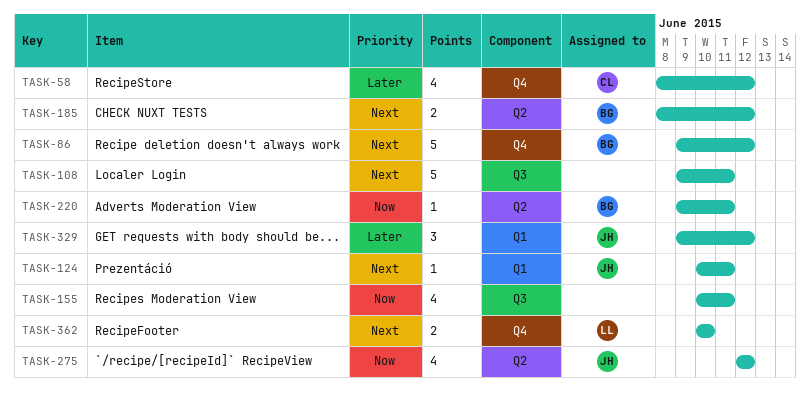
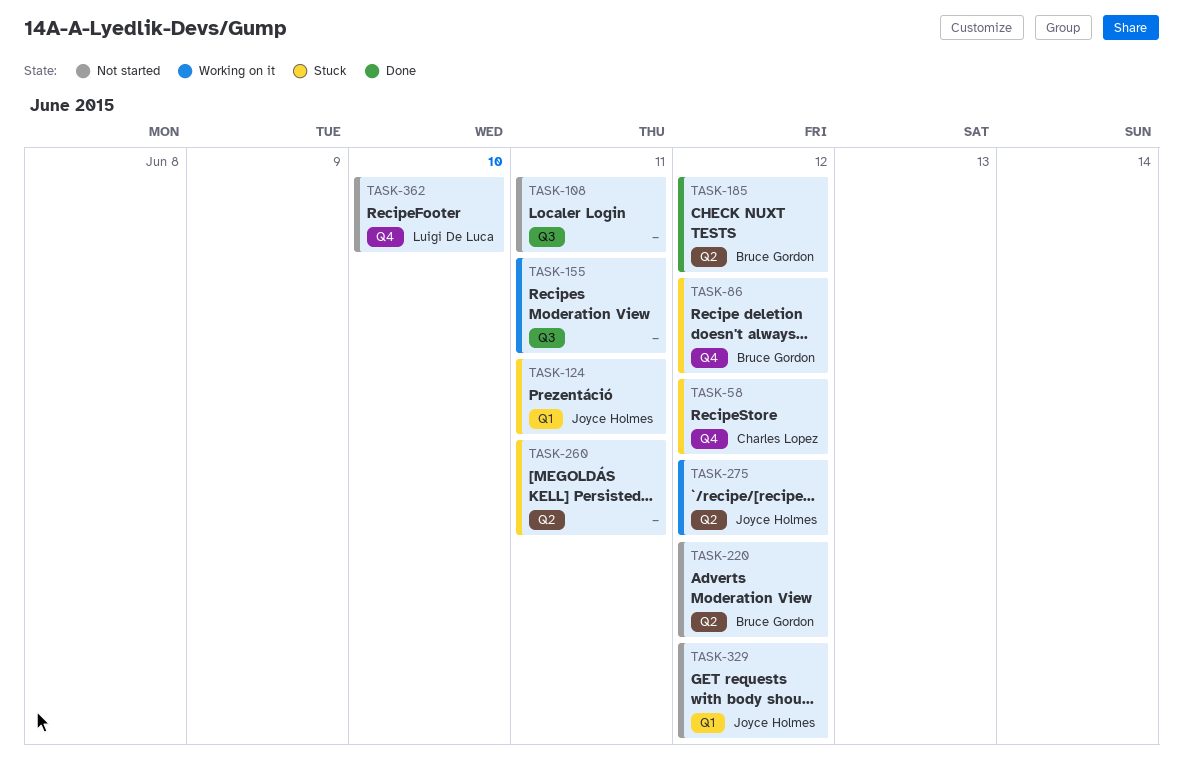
TASK-220, due: Jun 11 -> Jun 12
TASK-260: none -> present

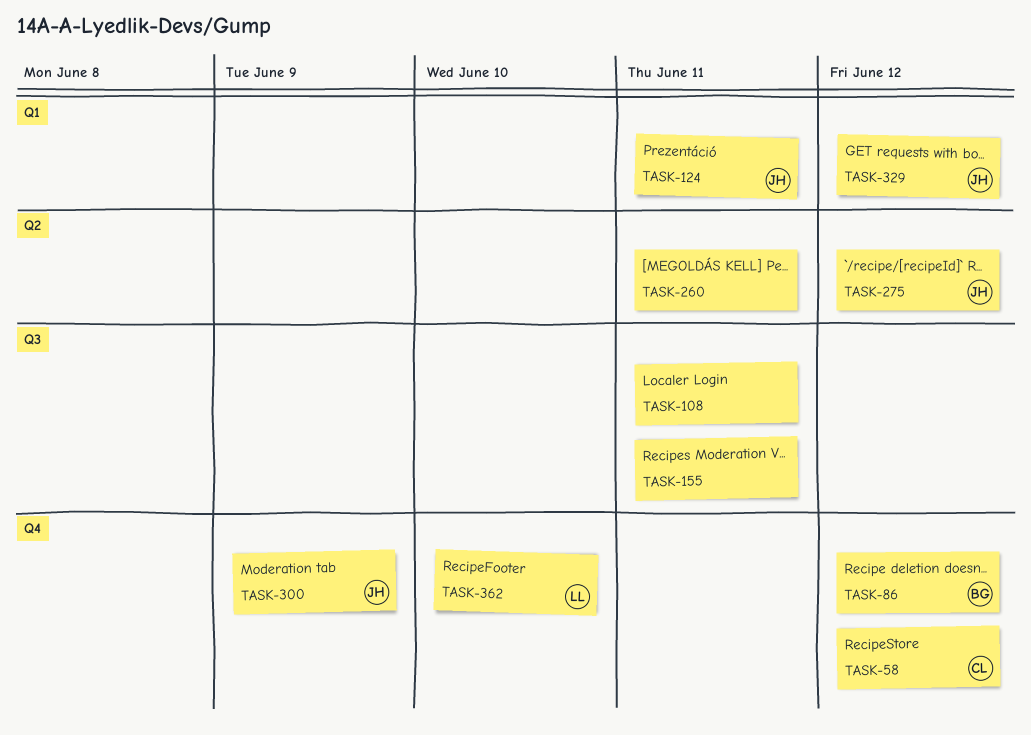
TASK-185: present -> none
TASK-220: present -> none
TASK-300: none -> present

